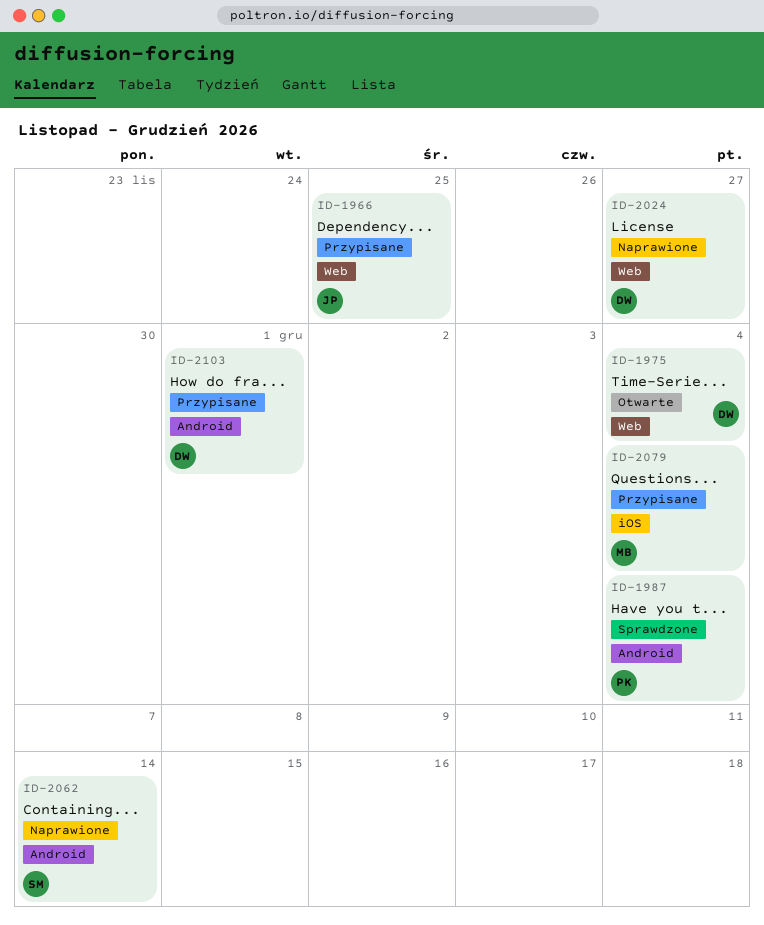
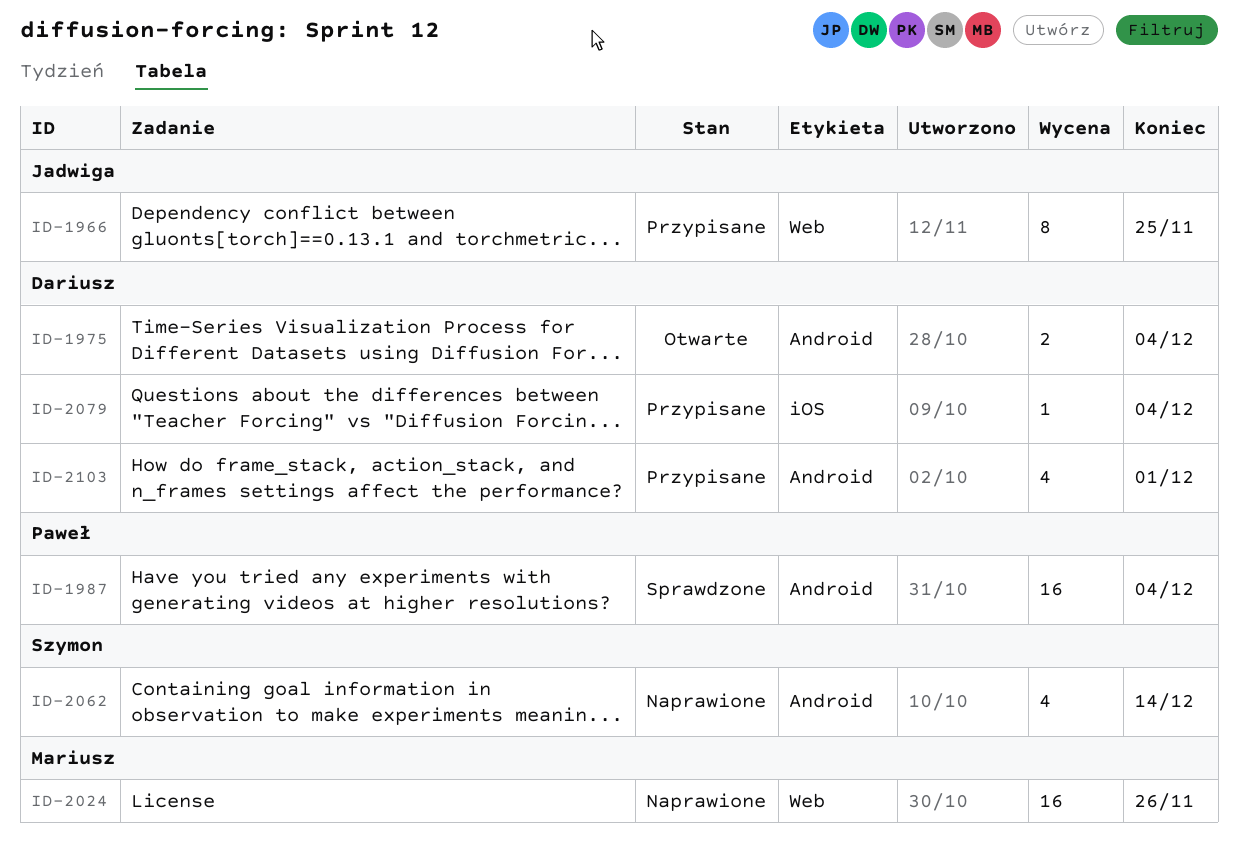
ID-1975, label: Web -> Android
ID-2024, owner: Dariusz -> Mariusz
ID-2024, due: Nov 27 -> Nov 26
ID-2079, owner: Mariusz -> Dariusz

